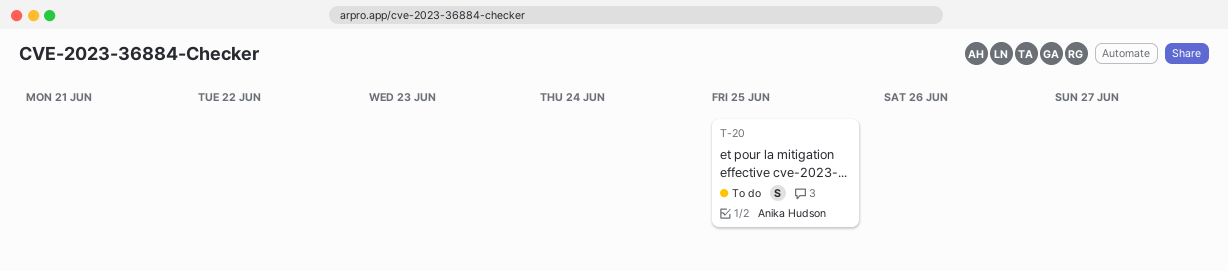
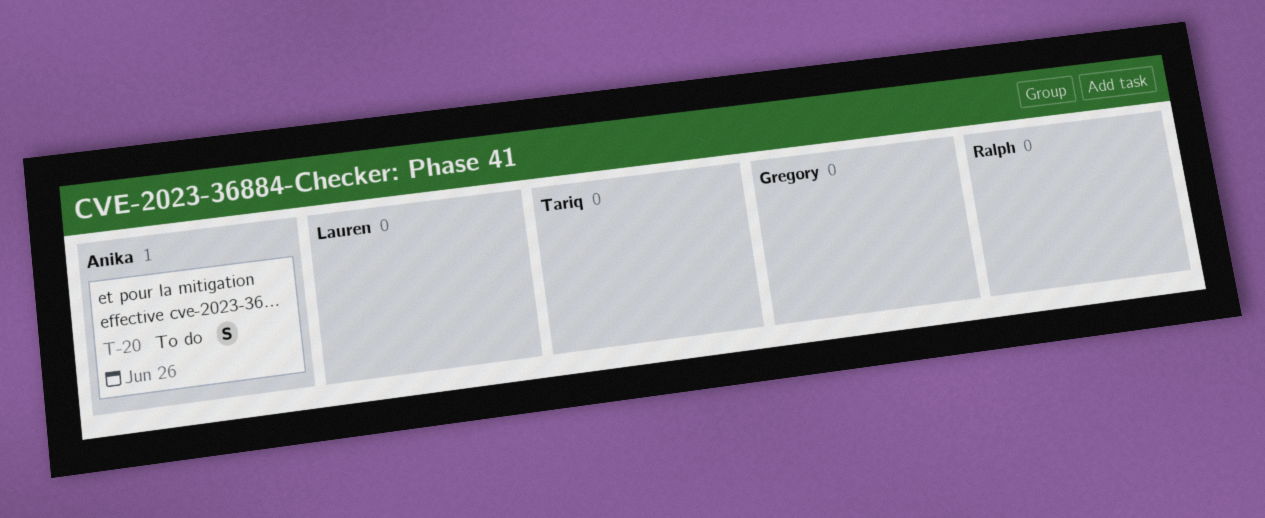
T-20, due: Jun 25 -> Jun 26

